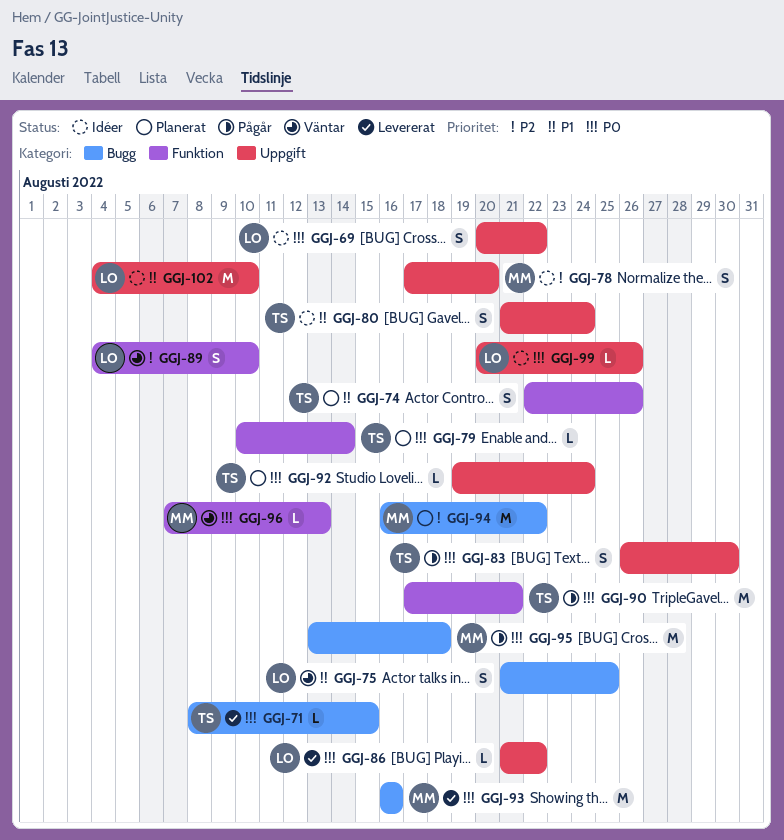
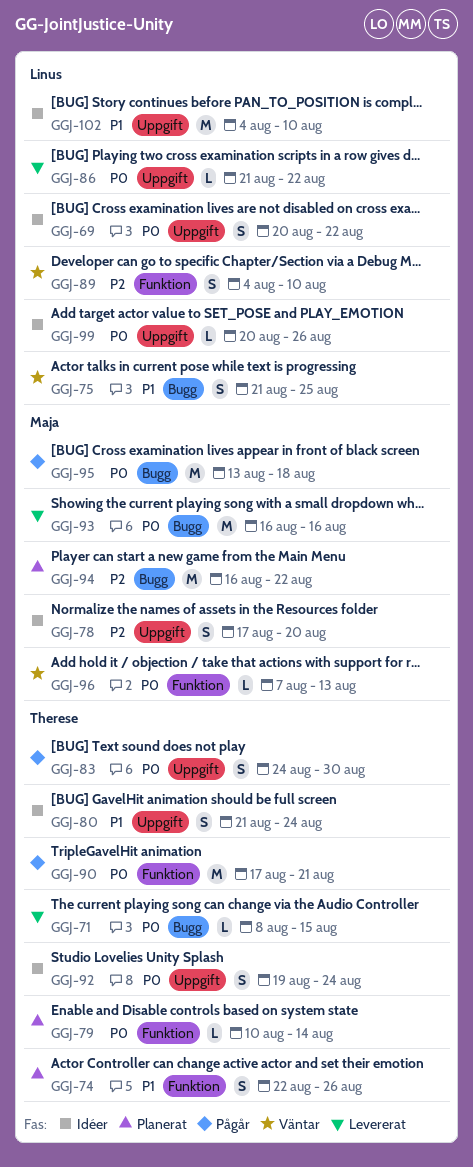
GGJ-83, start: Aug 26 -> Aug 24
GGJ-92, status: Planerat -> Idéer
GGJ-92, estimate: L -> S

